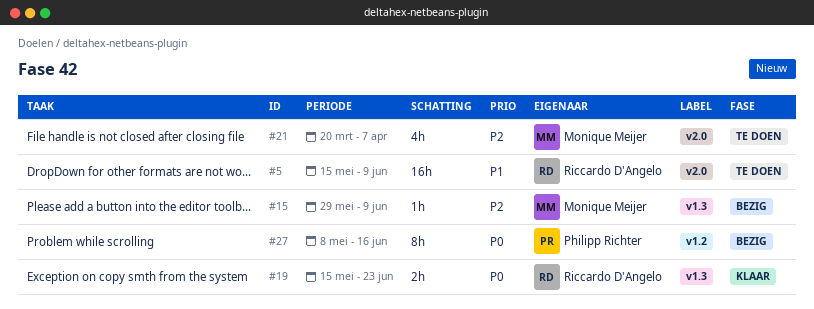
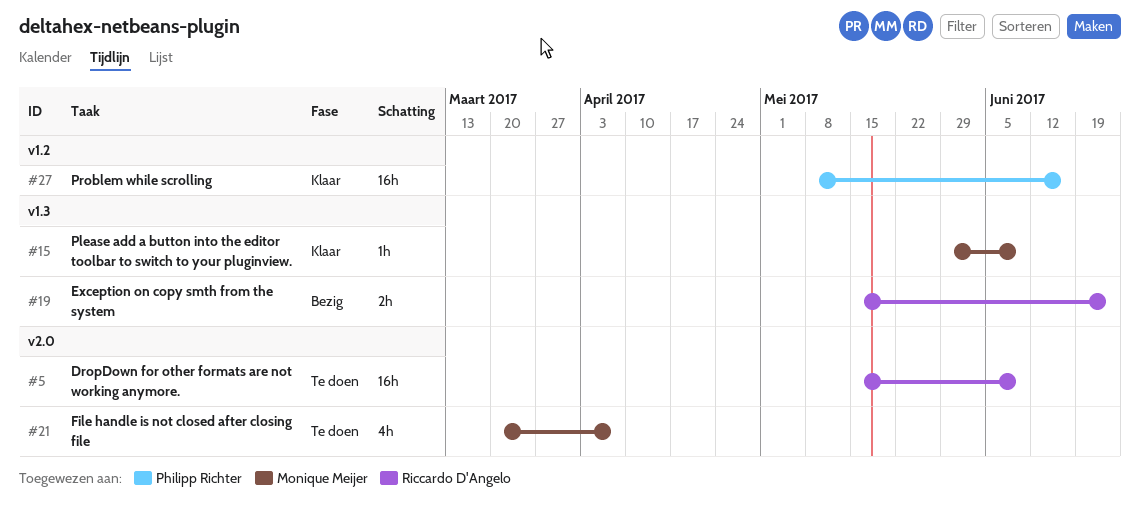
#15, status: Bezig -> Klaar
#19, status: Klaar -> Bezig
#27, status: Bezig -> Klaar
#27, estimate: 8h -> 16h

